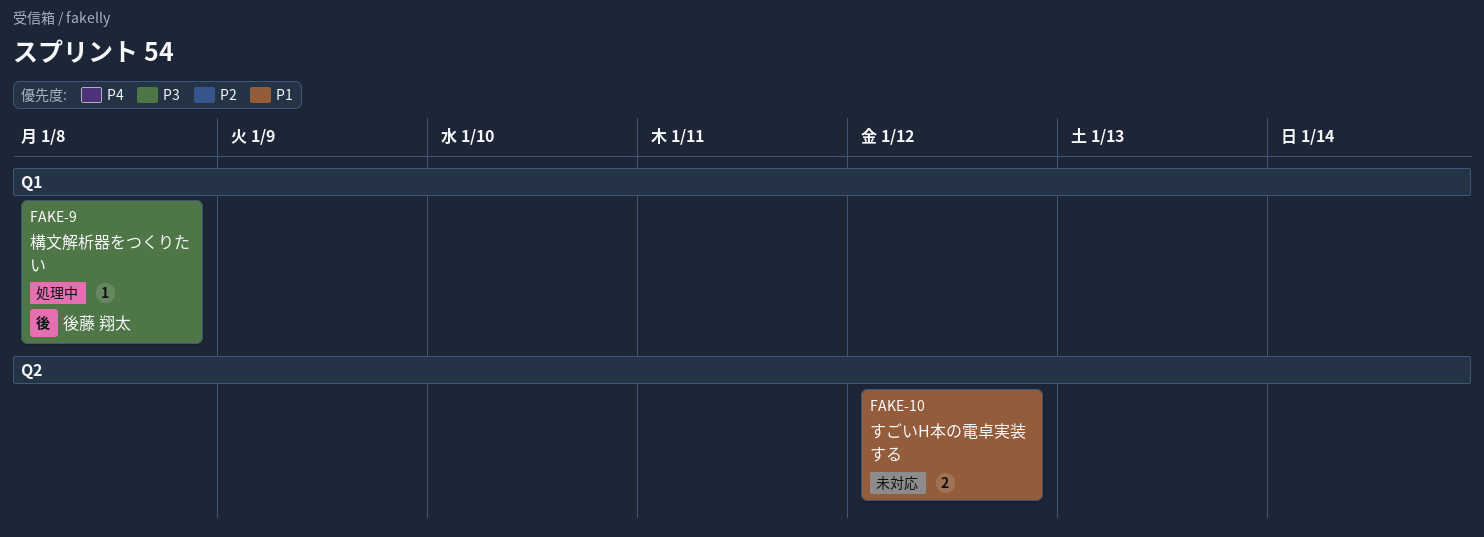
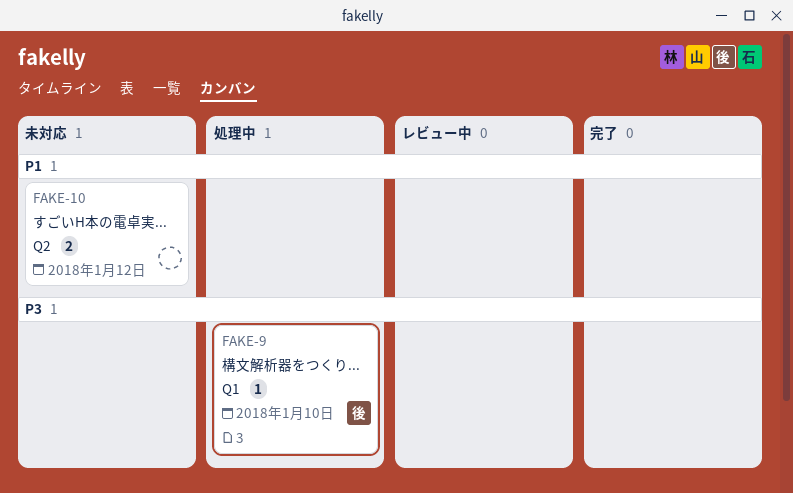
FAKE-9, due: Jan 8 -> Jan 10

